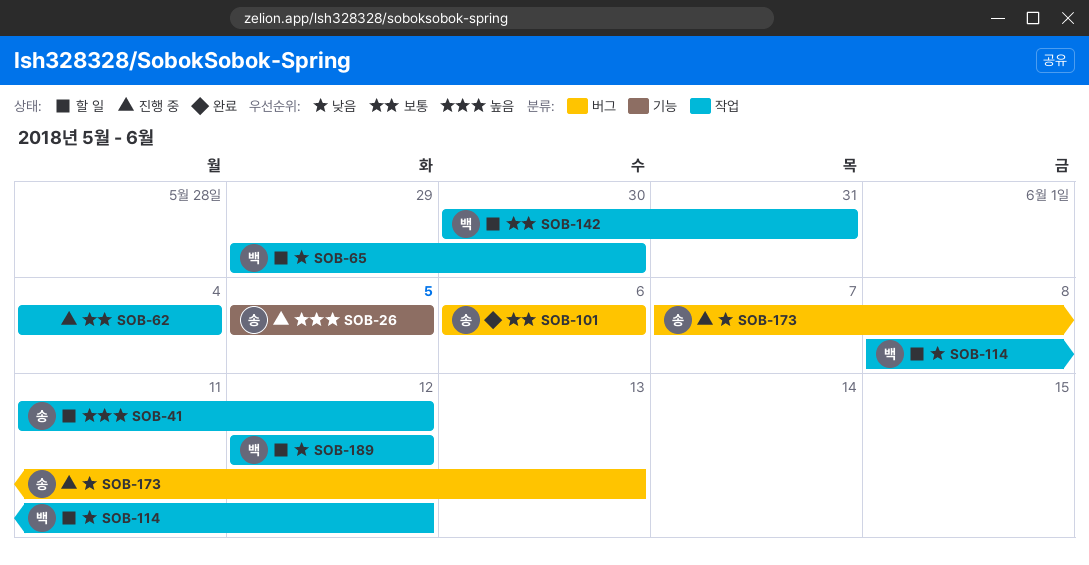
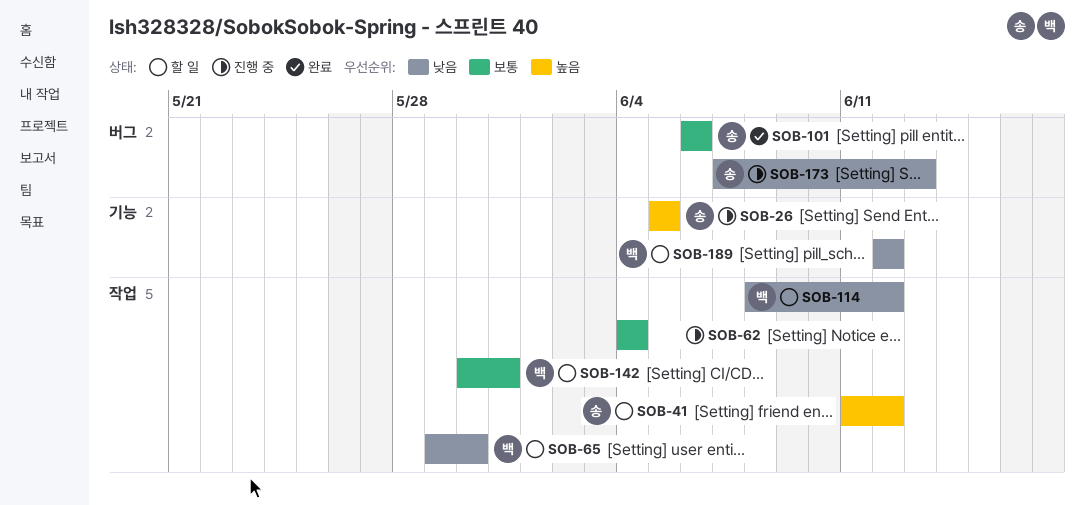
SOB-189, label: 작업 -> 기능

